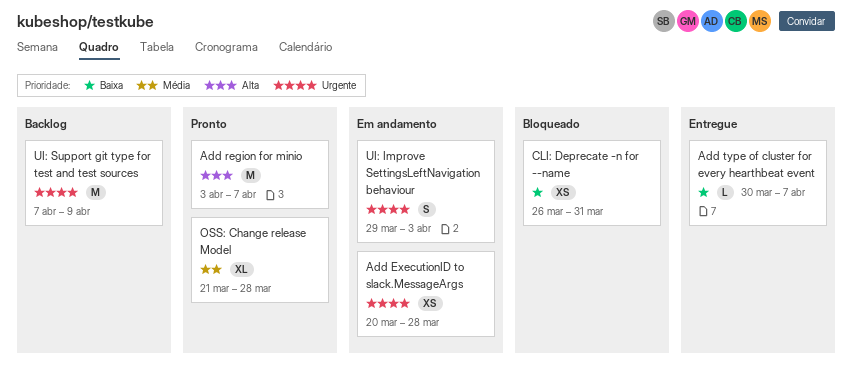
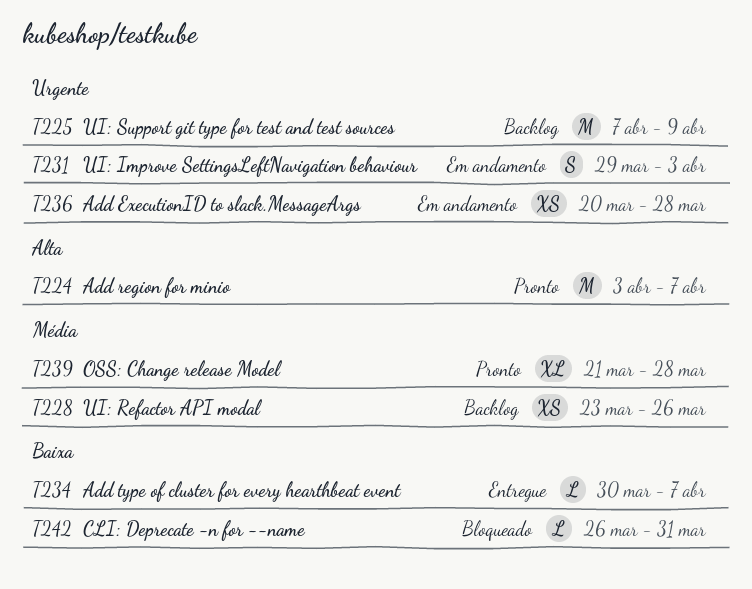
CLI: Deprecate -n for --name, estimate: XS -> L
UI: Refactor API modal: none -> present

